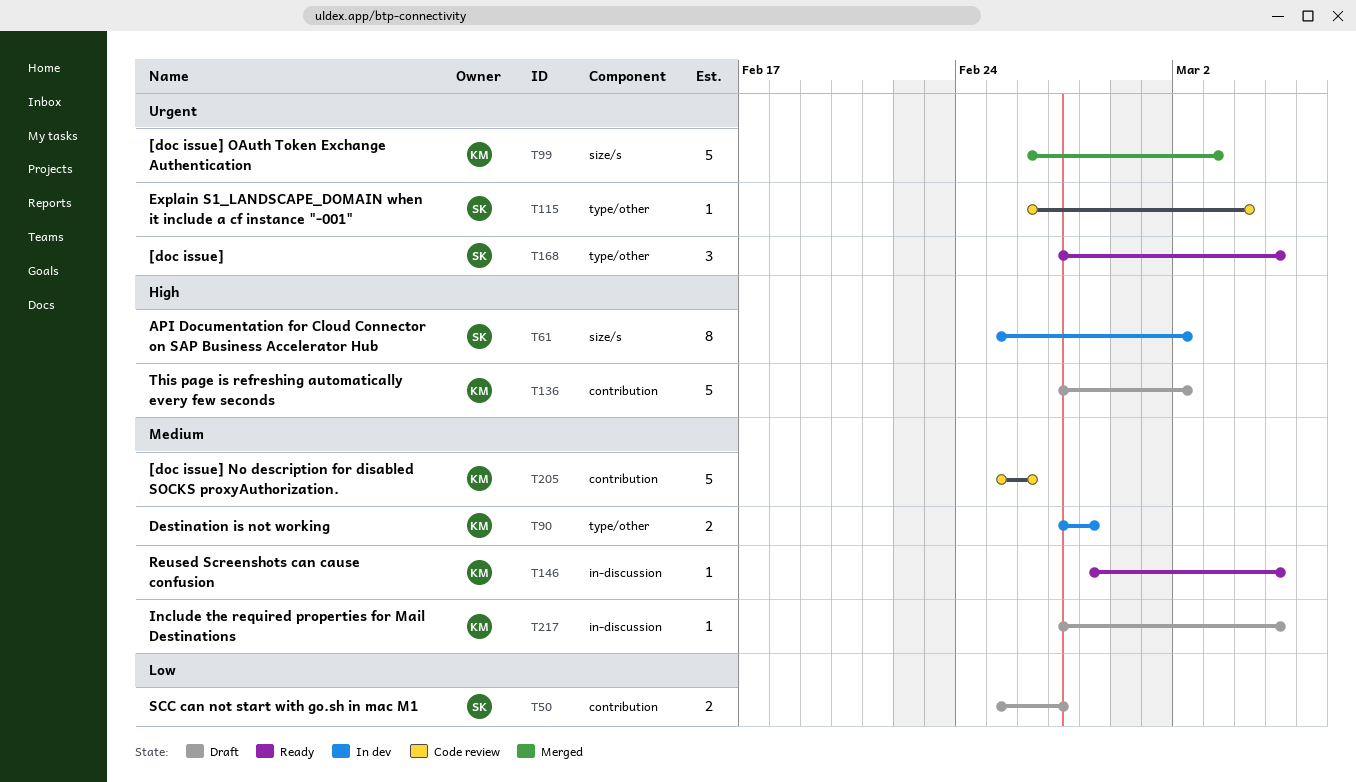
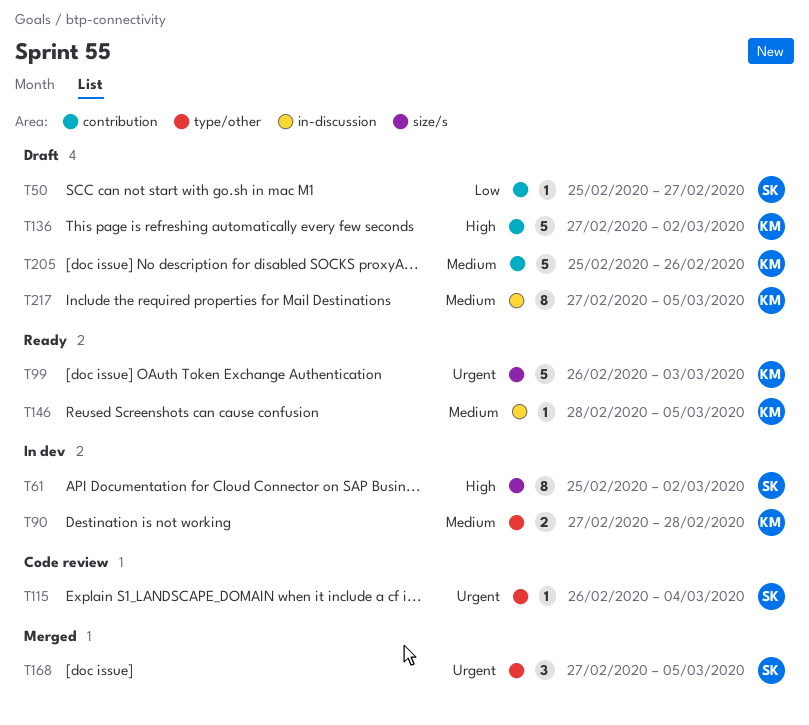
T50, estimate: 2 -> 1
T99, status: Merged -> Ready
T168, status: Ready -> Merged
T205, status: Code review -> Draft
T217, estimate: 1 -> 8

